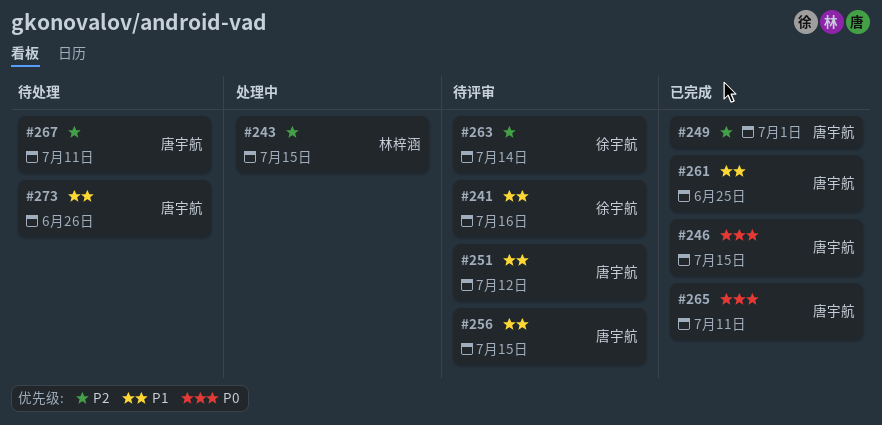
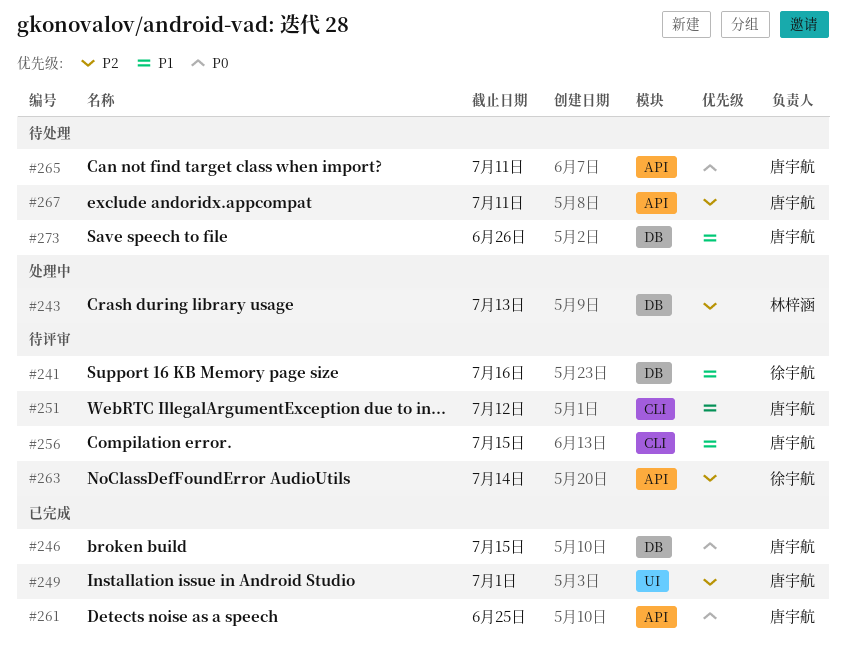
#243, due: Jul 15 -> Jul 13
#261, priority: P1 -> P0
#265, status: 已完成 -> 待处理

